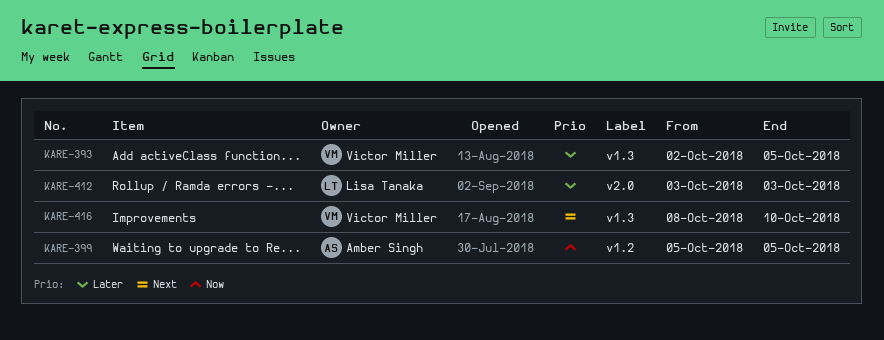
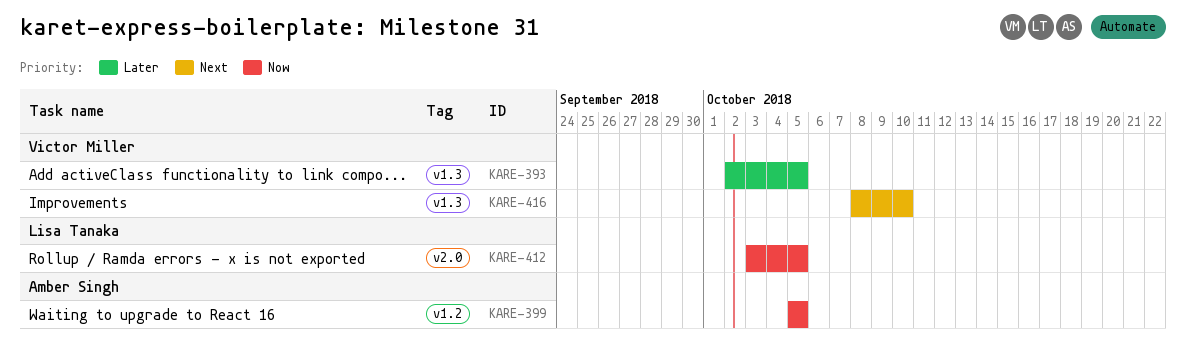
KARE-412, priority: Later -> Now
KARE-412, due: Oct 3 -> Oct 5

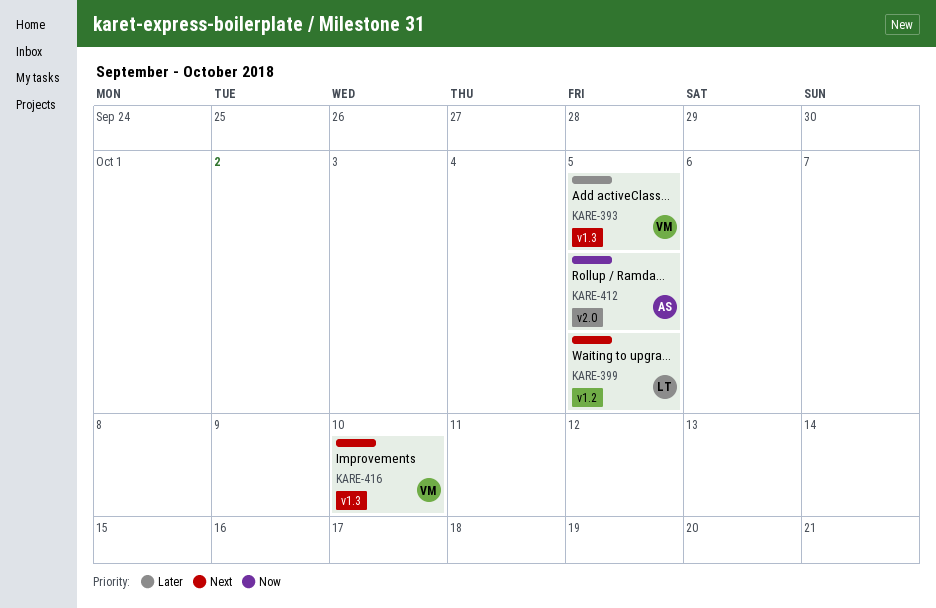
KARE-399, owner: Amber Singh -> Lisa Tanaka
KARE-399, priority: Now -> Next
KARE-412, owner: Lisa Tanaka -> Amber Singh

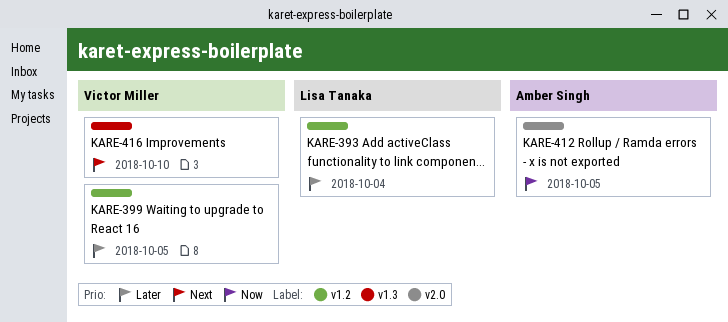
KARE-393, owner: Victor Miller -> Lisa Tanaka
KARE-393, label: v1.3 -> v1.2
KARE-393, due: Oct 5 -> Oct 4
KARE-399, owner: Lisa Tanaka -> Victor Miller
KARE-399, priority: Next -> Later

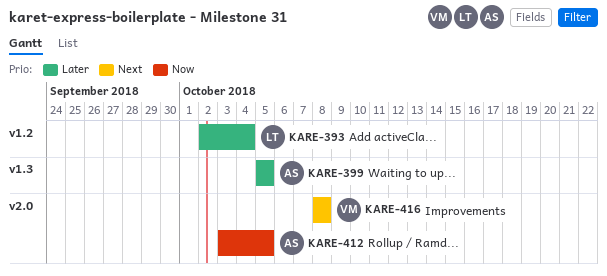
KARE-399, owner: Victor Miller -> Amber Singh
KARE-399, label: v1.2 -> v1.3
KARE-416, label: v1.3 -> v2.0
KARE-416, due: Oct 10 -> Oct 8

